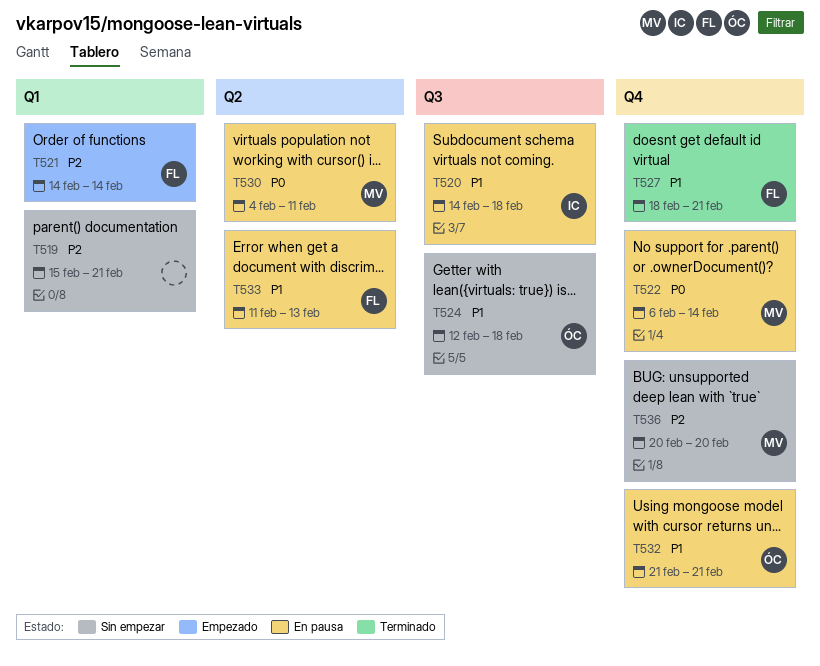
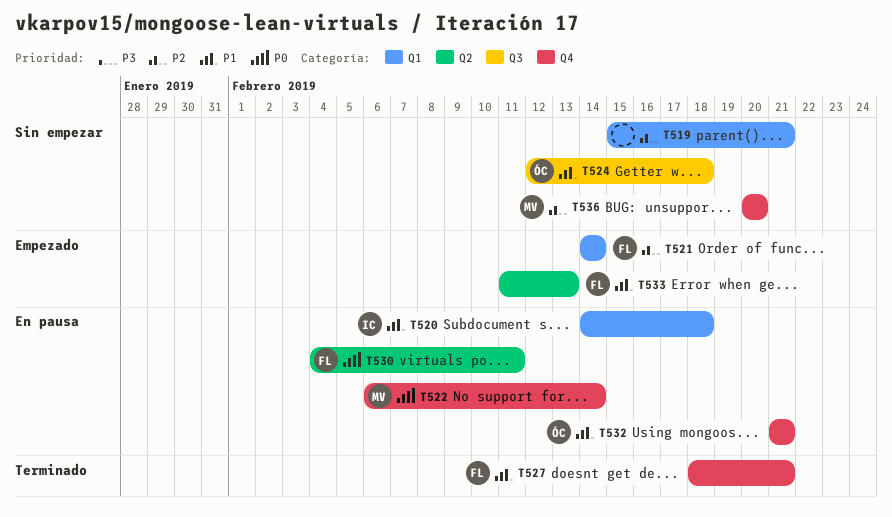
T520, label: Q3 -> Q1
T530, owner: MV -> FL
T533, status: En pausa -> Empezado

